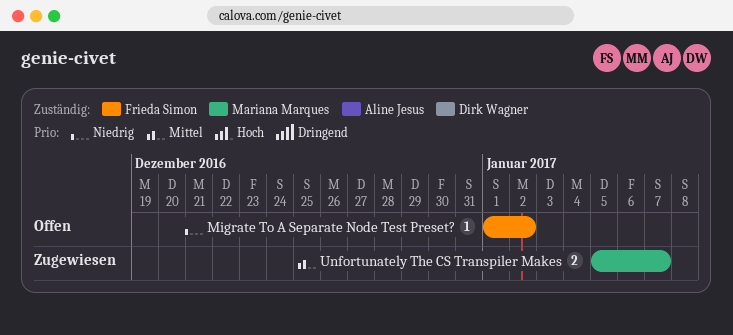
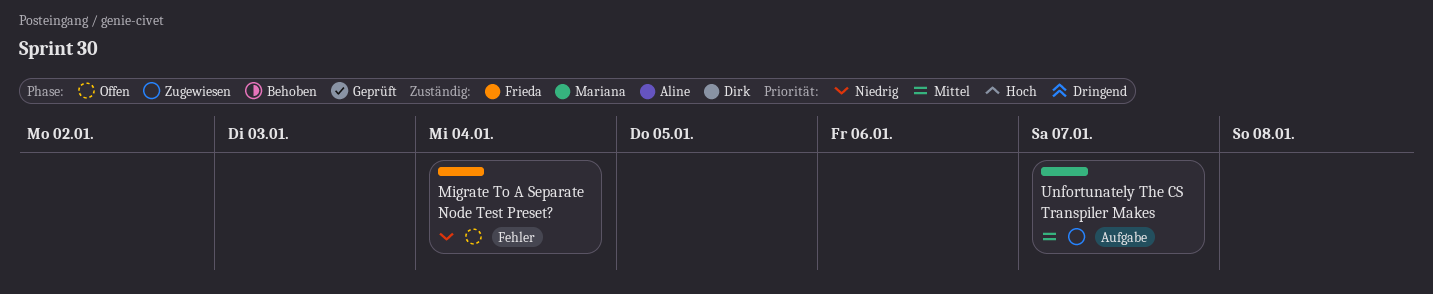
Migrate To A Separate Node Test Preset?, due: Jan 2 -> Jan 4

